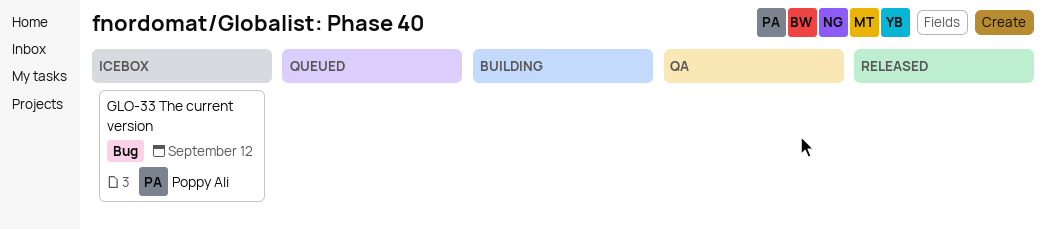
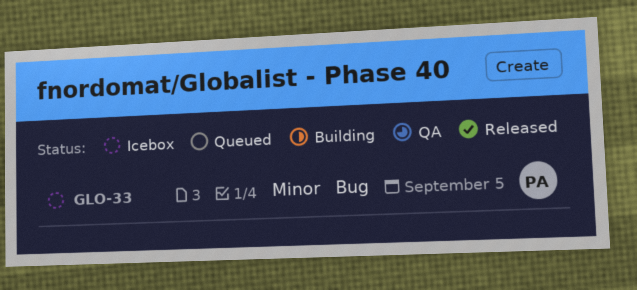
GLO-33, due: Sep 12 -> Sep 5

